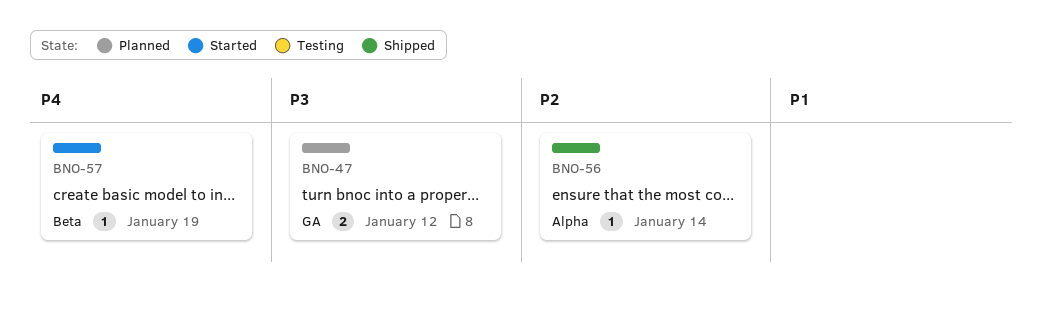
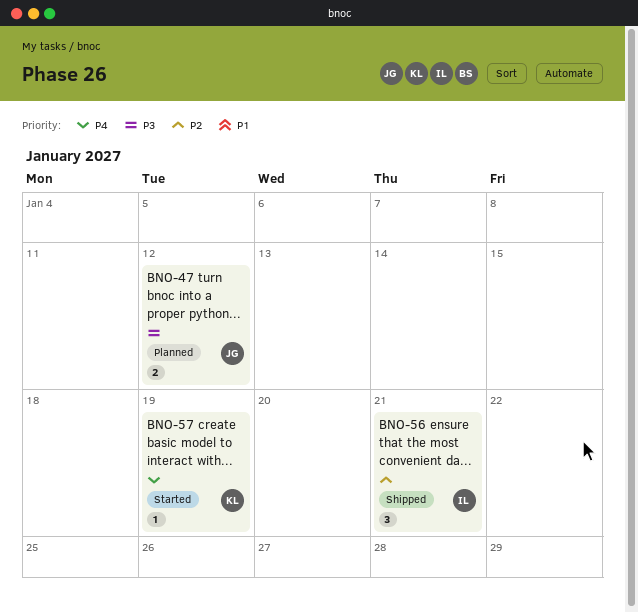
BNO-56, estimate: 1 -> 3
BNO-56, due: Jan 14 -> Jan 21

